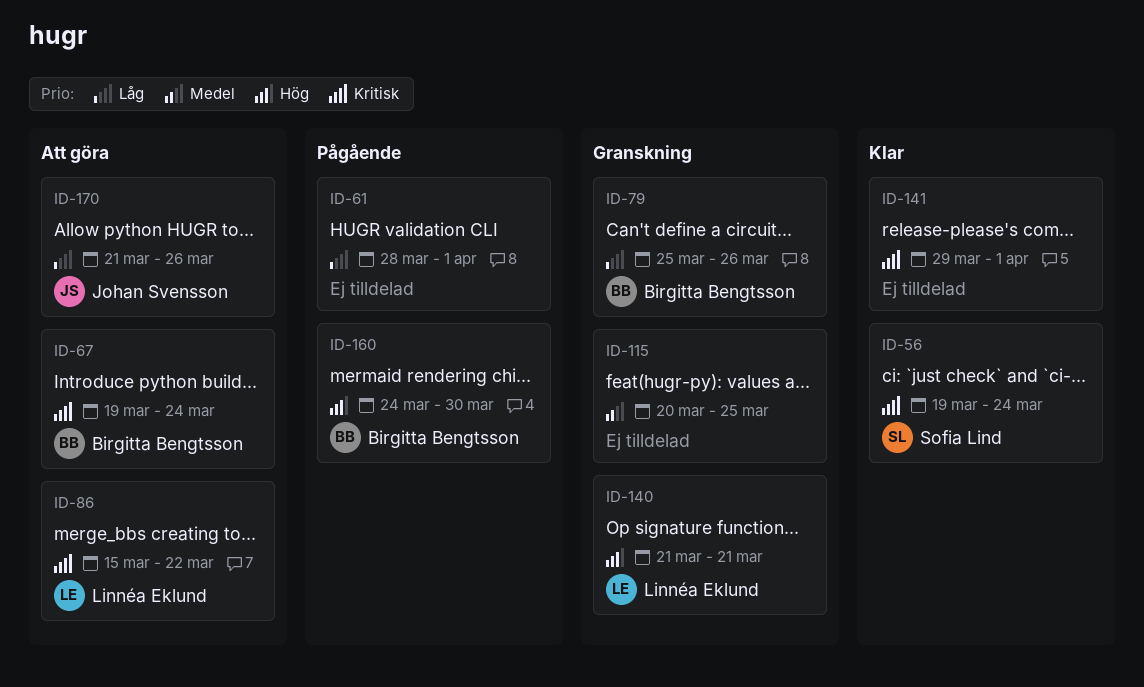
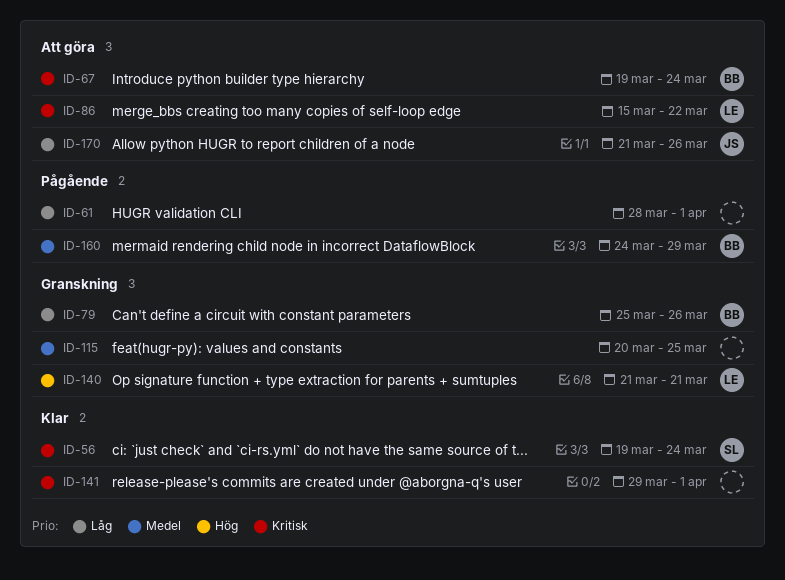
ID-160, priority: Hög -> Medel
ID-160, due: Mar 30 -> Mar 29

